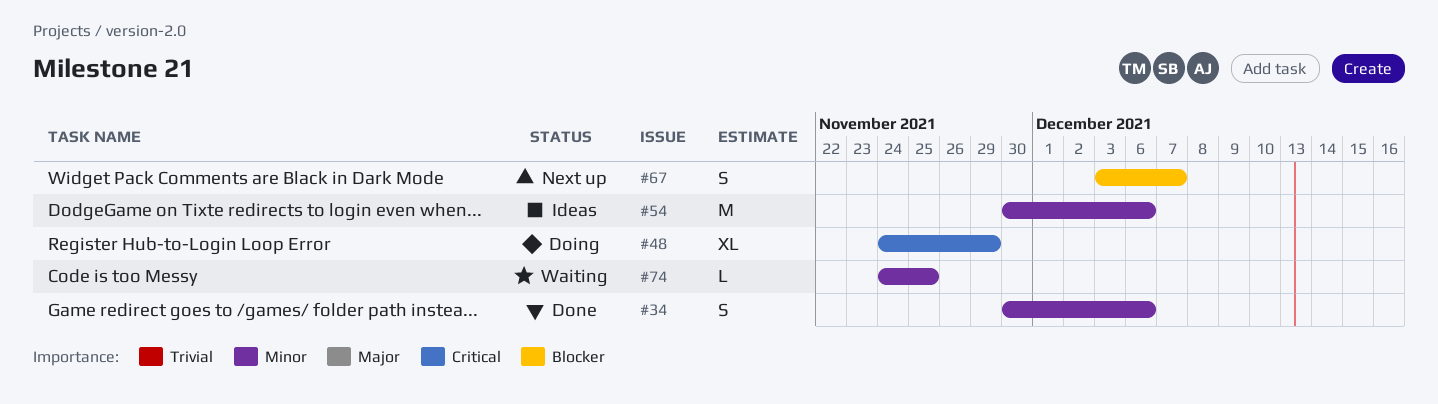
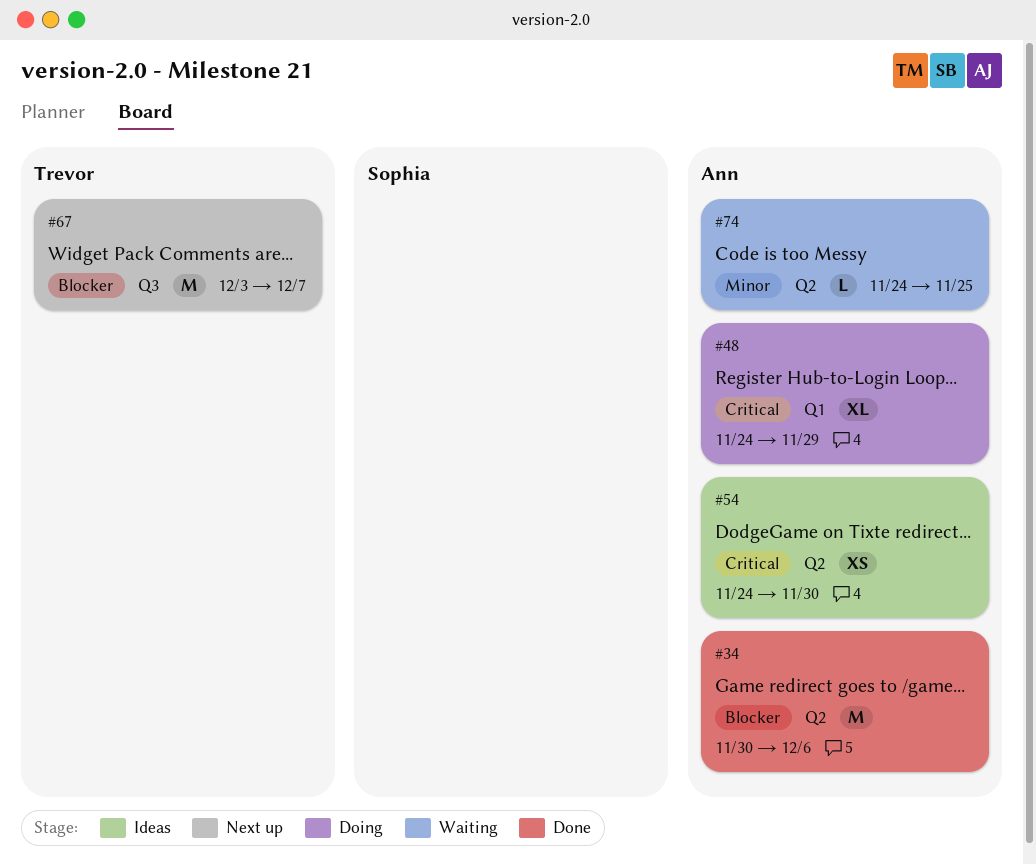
#34, priority: Minor -> Blocker
#34, estimate: S -> M
#54, priority: Minor -> Critical
#54, estimate: M -> XS
#54, start: Nov 30 -> Nov 24
#54, due: Dec 6 -> Nov 30
#67, estimate: S -> M

